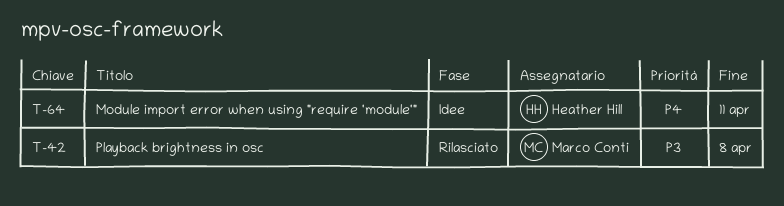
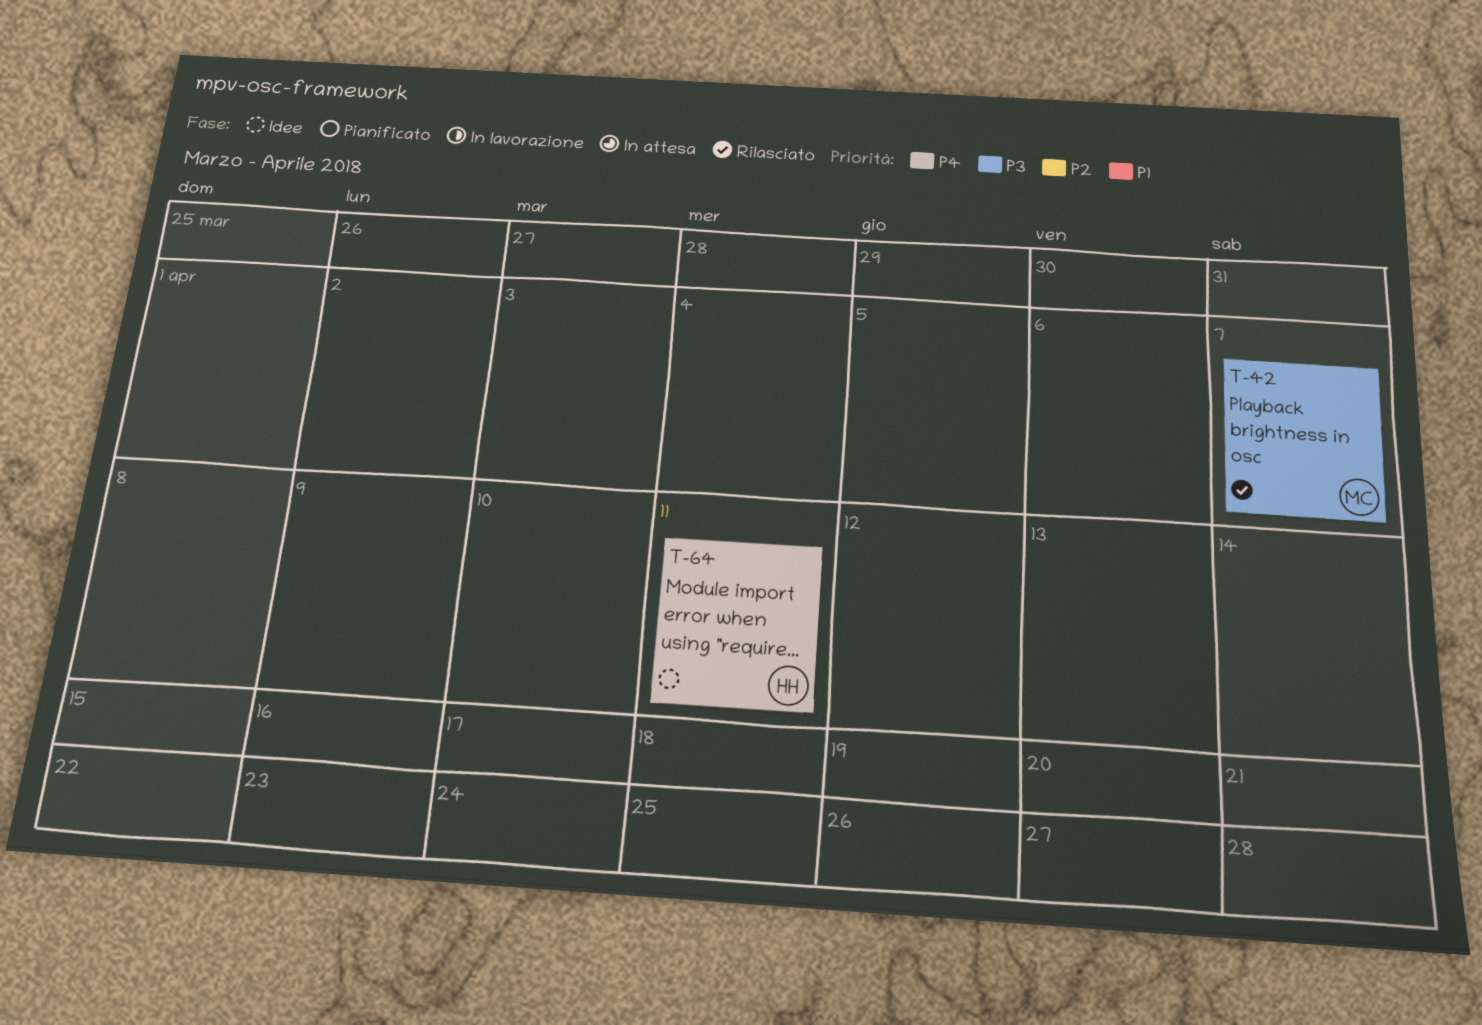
T-42, due: Apr 8 -> Apr 7

